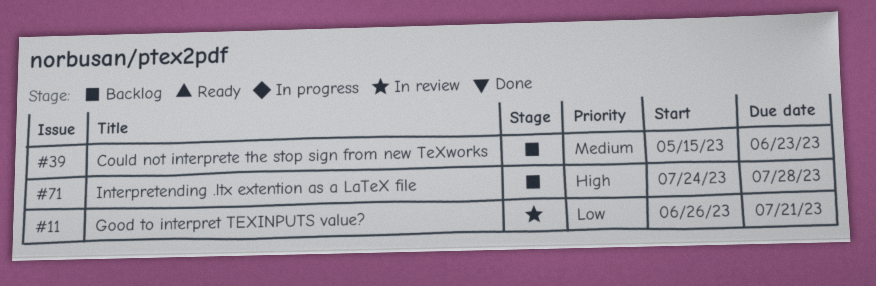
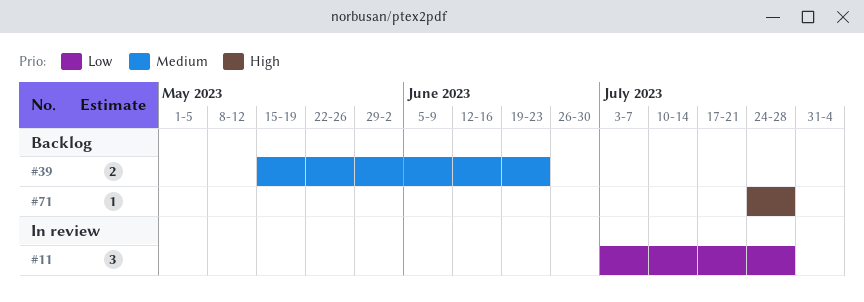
#11, start: Jun 26 -> Jul 3
#11, due: Jul 21 -> Jul 28

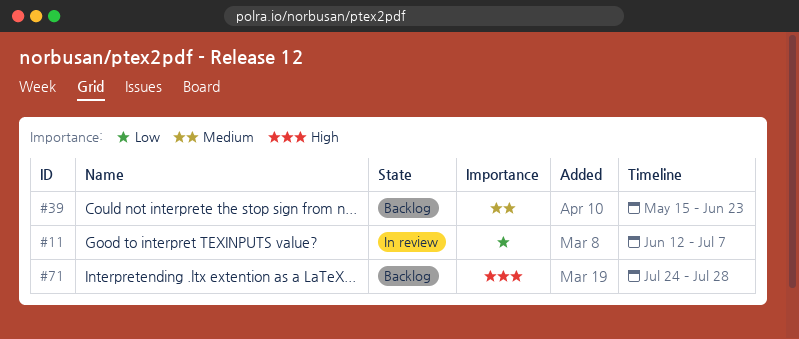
#11, start: Jul 3 -> Jun 12
#11, due: Jul 28 -> Jul 7

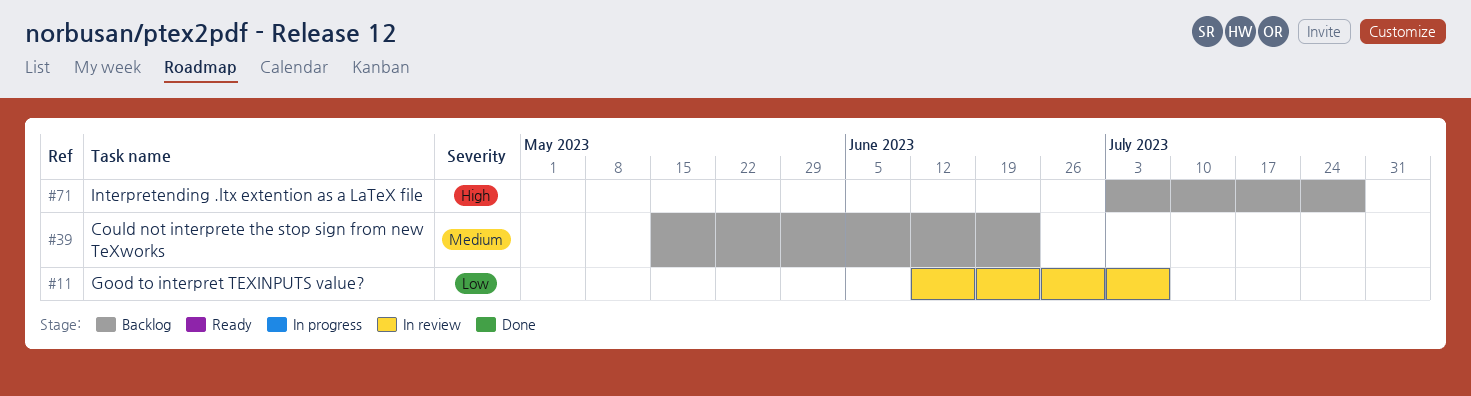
#71, start: Jul 24 -> Jul 3

